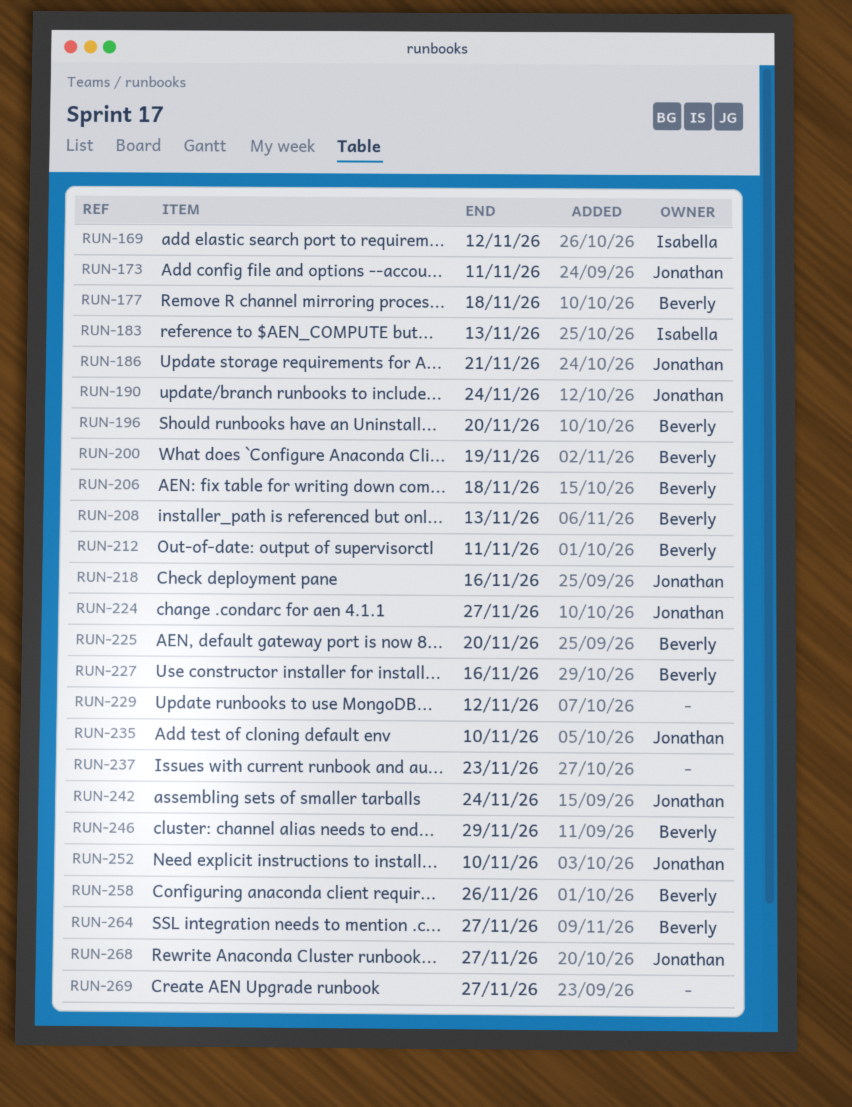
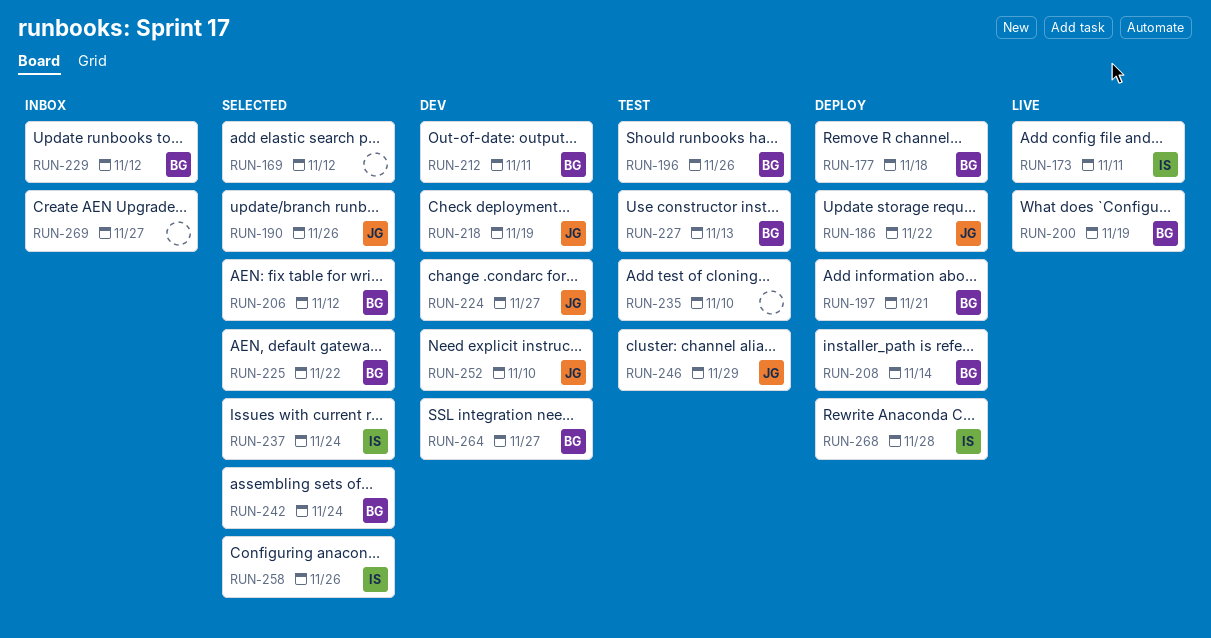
RUN-169, owner: Isabella -> none
RUN-173, owner: Jonathan -> Isabella
RUN-183: present -> none
RUN-186, due: Nov 21 -> Nov 22
RUN-190, due: Nov 24 -> Nov 26
RUN-196, due: Nov 20 -> Nov 26
RUN-197: none -> present
RUN-206, due: Nov 18 -> Nov 12
RUN-208, due: Nov 13 -> Nov 14
RUN-218, due: Nov 16 -> Nov 19
RUN-225, due: Nov 20 -> Nov 22
RUN-227, due: Nov 16 -> Nov 13
RUN-229, owner: none -> Beverly
RUN-235, owner: Jonathan -> none
RUN-237, owner: none -> Isabella
RUN-237, due: Nov 23 -> Nov 24
RUN-242, owner: Jonathan -> Beverly
RUN-246, owner: Beverly -> Jonathan
RUN-258, owner: Beverly -> Isabella
RUN-268, owner: Jonathan -> Isabella
RUN-268, due: Nov 27 -> Nov 28

